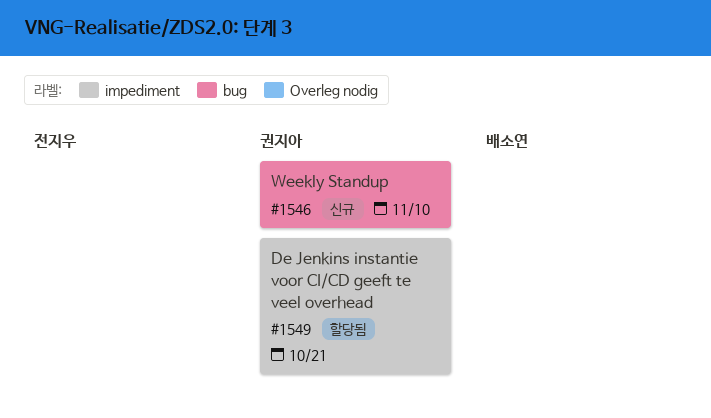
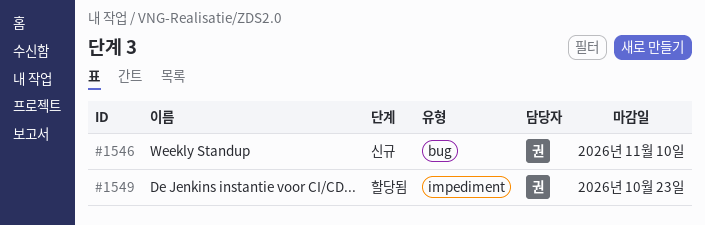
#1549, due: Oct 21 -> Oct 23

